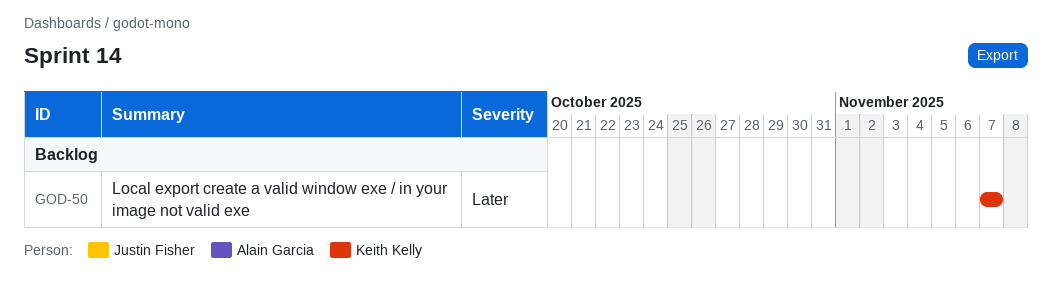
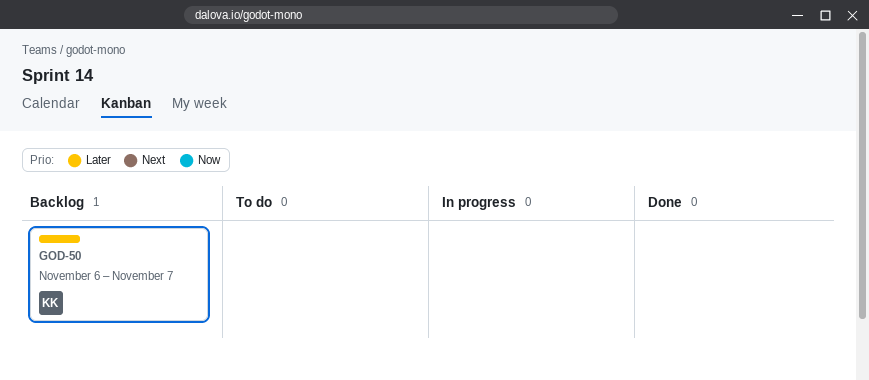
GOD-50, start: Nov 7 -> Nov 6

